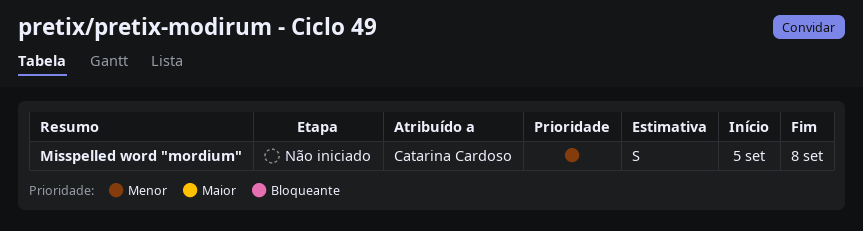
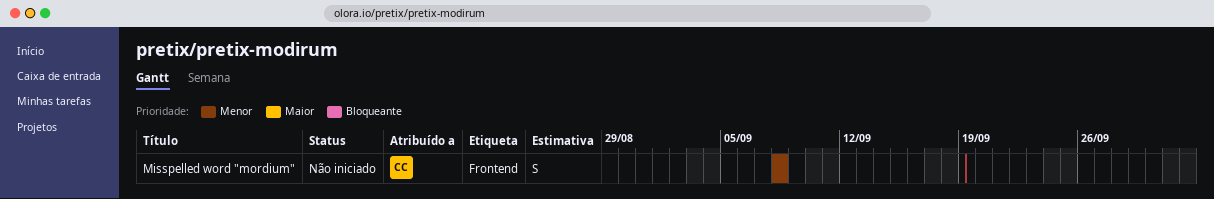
Misspelled word "mordium", start: Sep 5 -> Sep 8

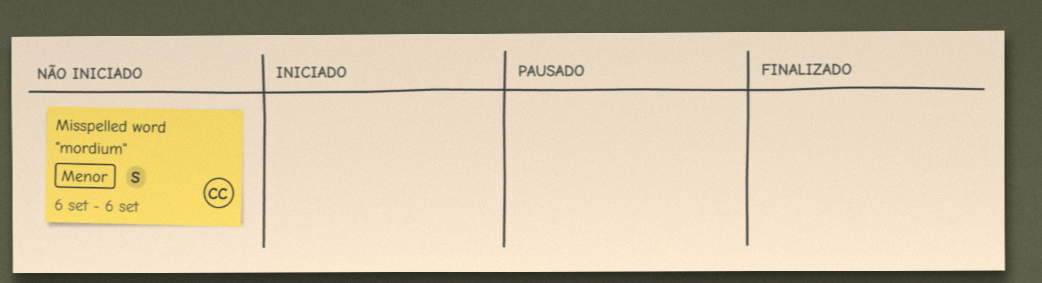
Misspelled word "mordium", start: Sep 8 -> Sep 6
Misspelled word "mordium", due: Sep 8 -> Sep 6

